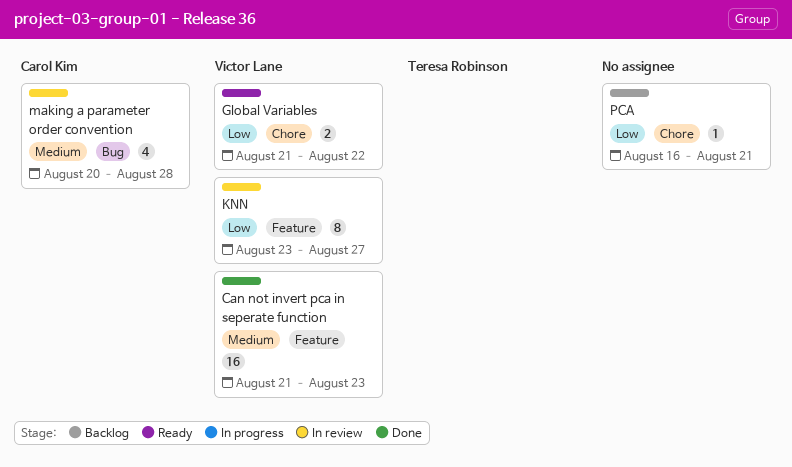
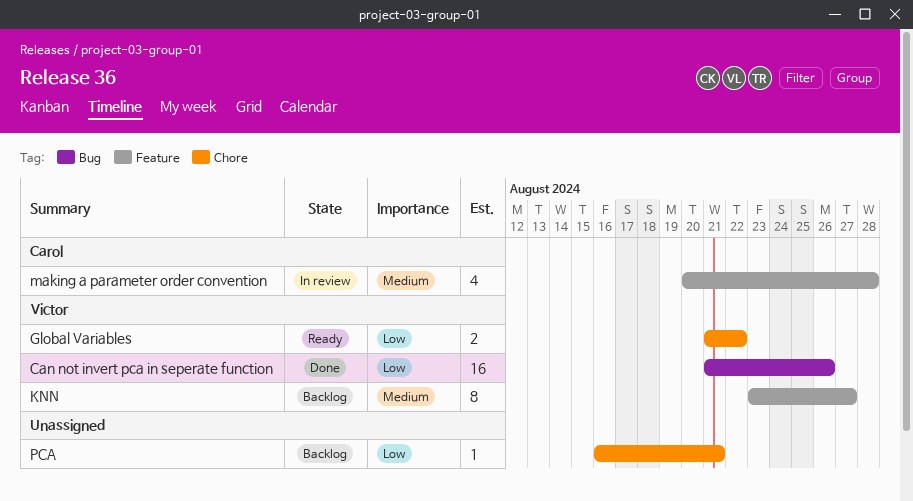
Can not invert pca in seperate function, priority: Medium -> Low
Can not invert pca in seperate function, label: Feature -> Bug
Can not invert pca in seperate function, due: Aug 23 -> Aug 26
KNN, status: In review -> Backlog
KNN, priority: Low -> Medium
making a parameter order convention, label: Bug -> Feature

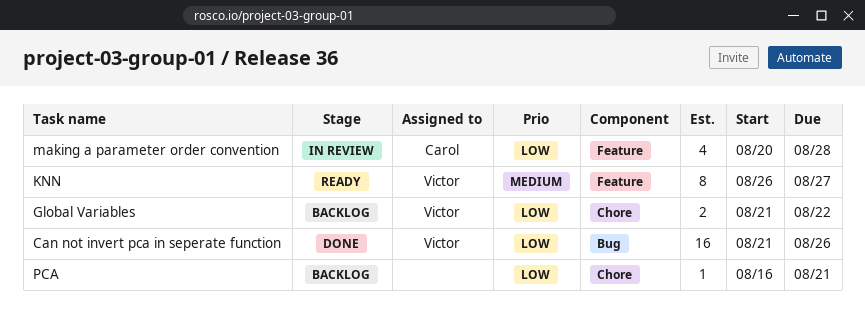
Global Variables, status: Ready -> Backlog
KNN, status: Backlog -> Ready
KNN, start: Aug 23 -> Aug 26
making a parameter order convention, priority: Medium -> Low

